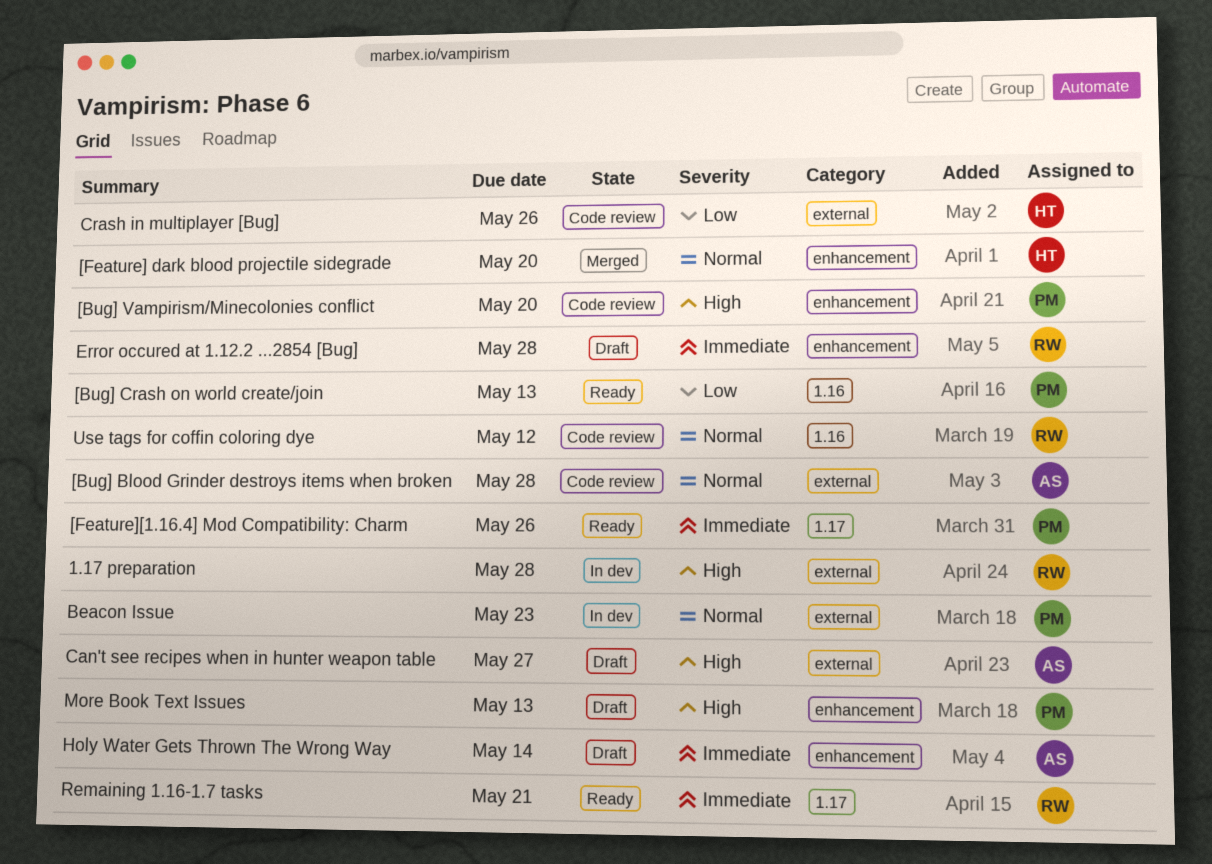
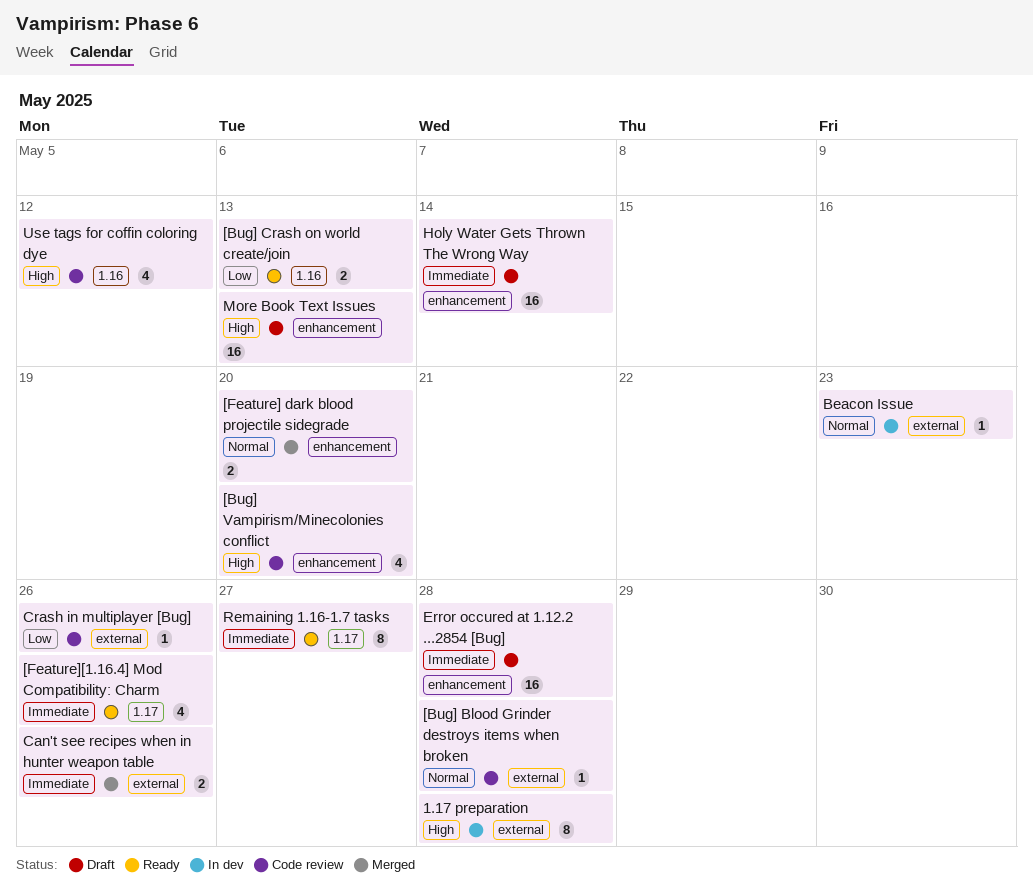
Can't see recipes when in hunter weapon table, status: Draft -> Merged
Can't see recipes when in hunter weapon table, priority: High -> Immediate
Can't see recipes when in hunter weapon table, due: May 27 -> May 26
Remaining 1.16-1.7 tasks, due: May 21 -> May 27
Use tags for coffin coloring dye, priority: Normal -> High

